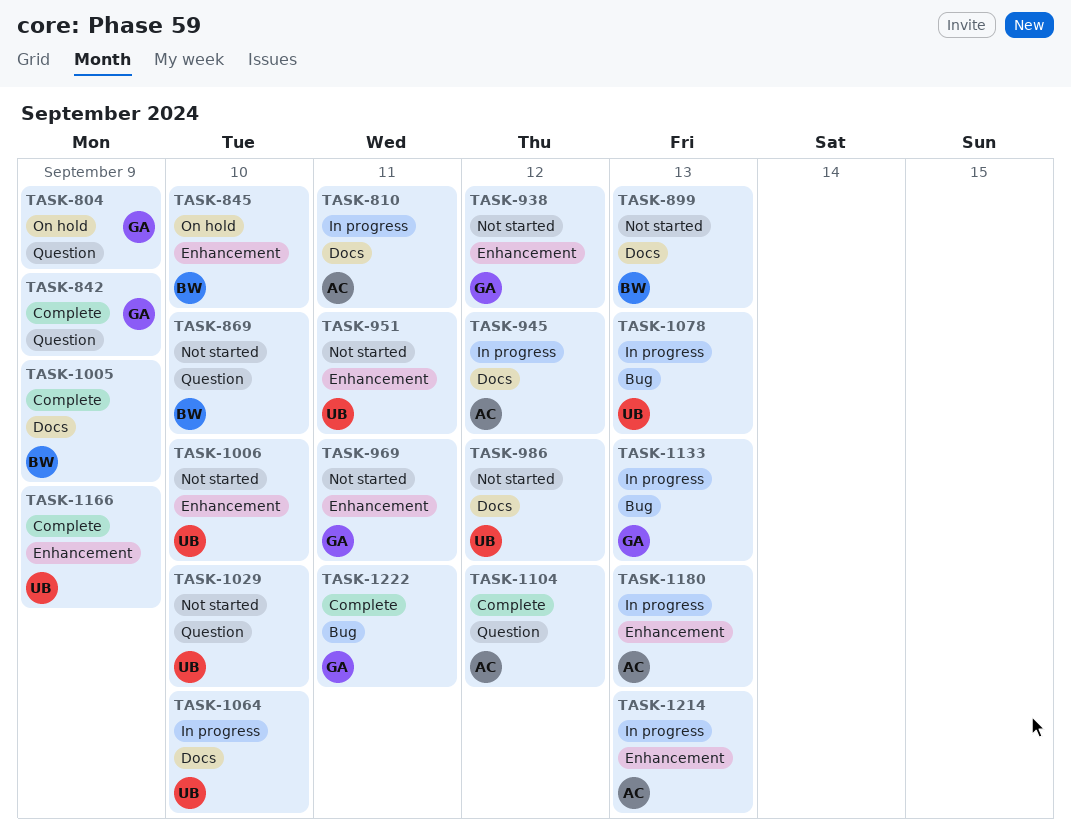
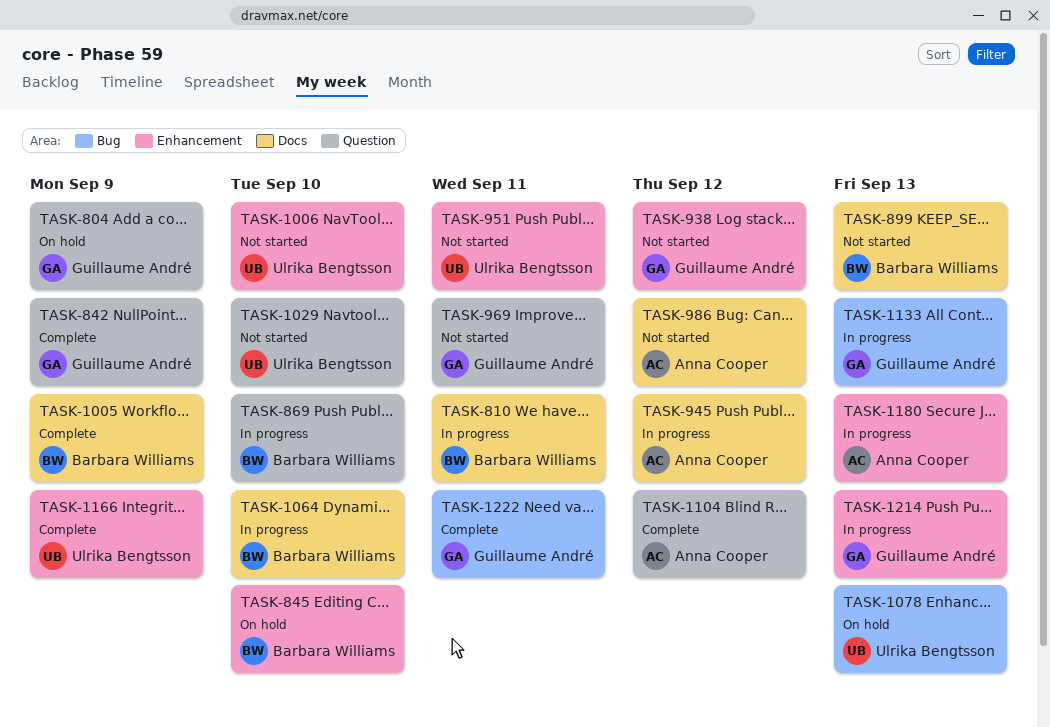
TASK-810, owner: Anna Cooper -> Barbara Williams
TASK-869, status: Not started -> In progress
TASK-969, label: Enhancement -> Question
TASK-986, owner: Ulrika Bengtsson -> Anna Cooper
TASK-1064, owner: Ulrika Bengtsson -> Barbara Williams
TASK-1078, status: In progress -> On hold
TASK-1214, owner: Anna Cooper -> Guillaume André

